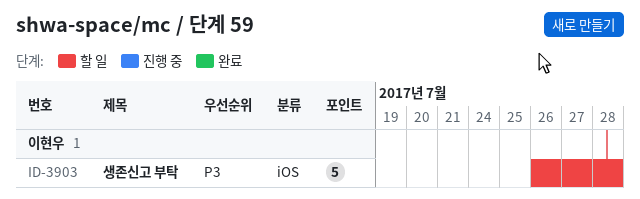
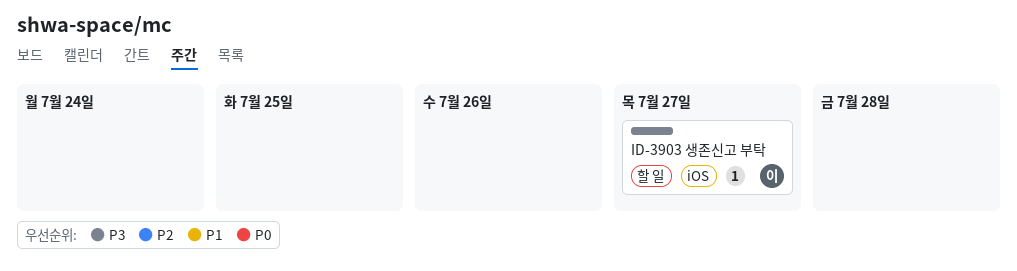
ID-3903, estimate: 5 -> 1
ID-3903, due: Jul 28 -> Jul 27

